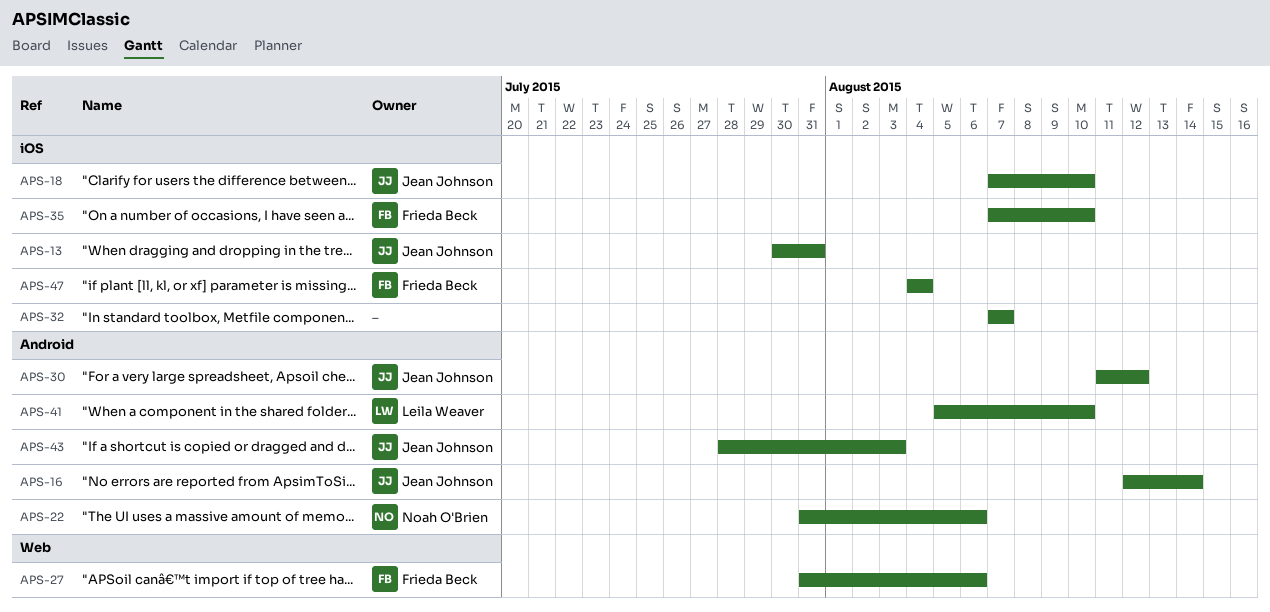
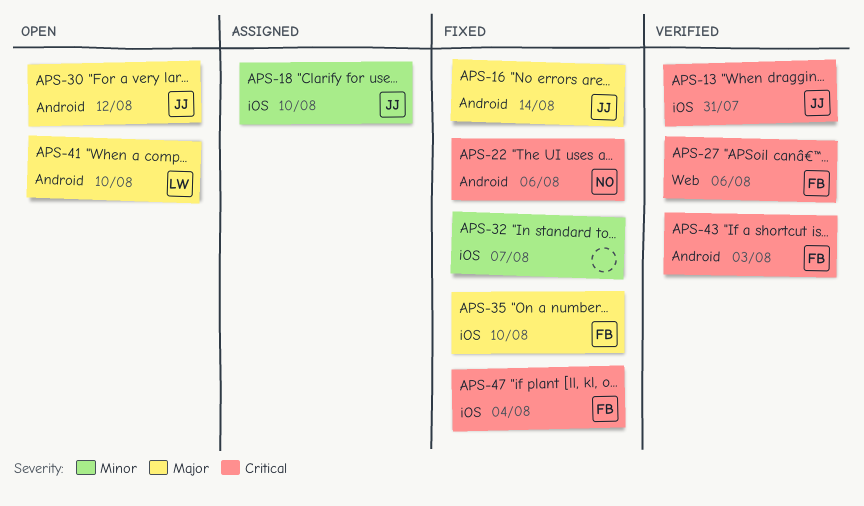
APS-43, owner: Jean Johnson -> Frieda Beck

